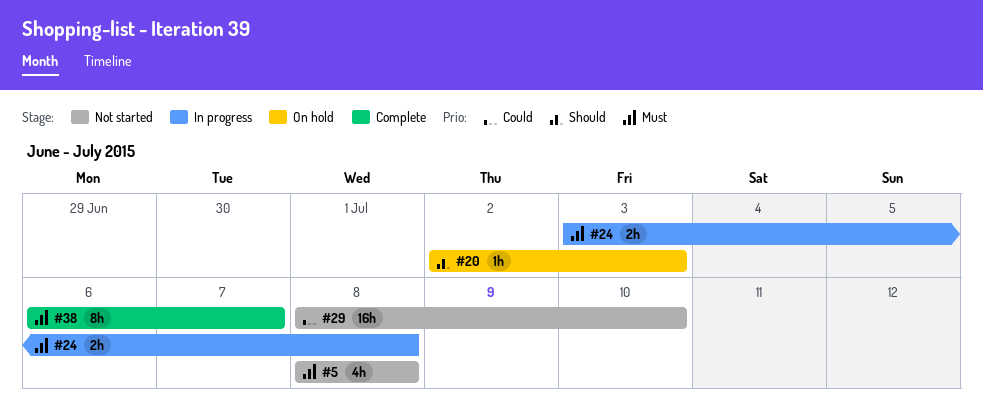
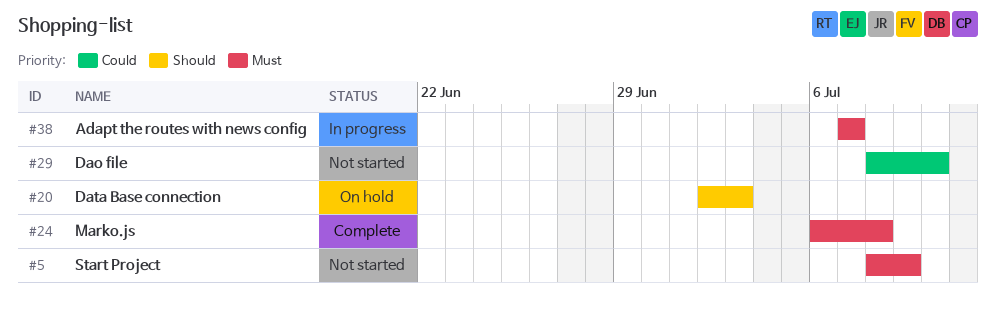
#5, due: Jul 8 -> Jul 9
#24, status: In progress -> Complete
#24, start: Jul 3 -> Jul 6
#38, status: Complete -> In progress
#38, start: Jul 6 -> Jul 7

